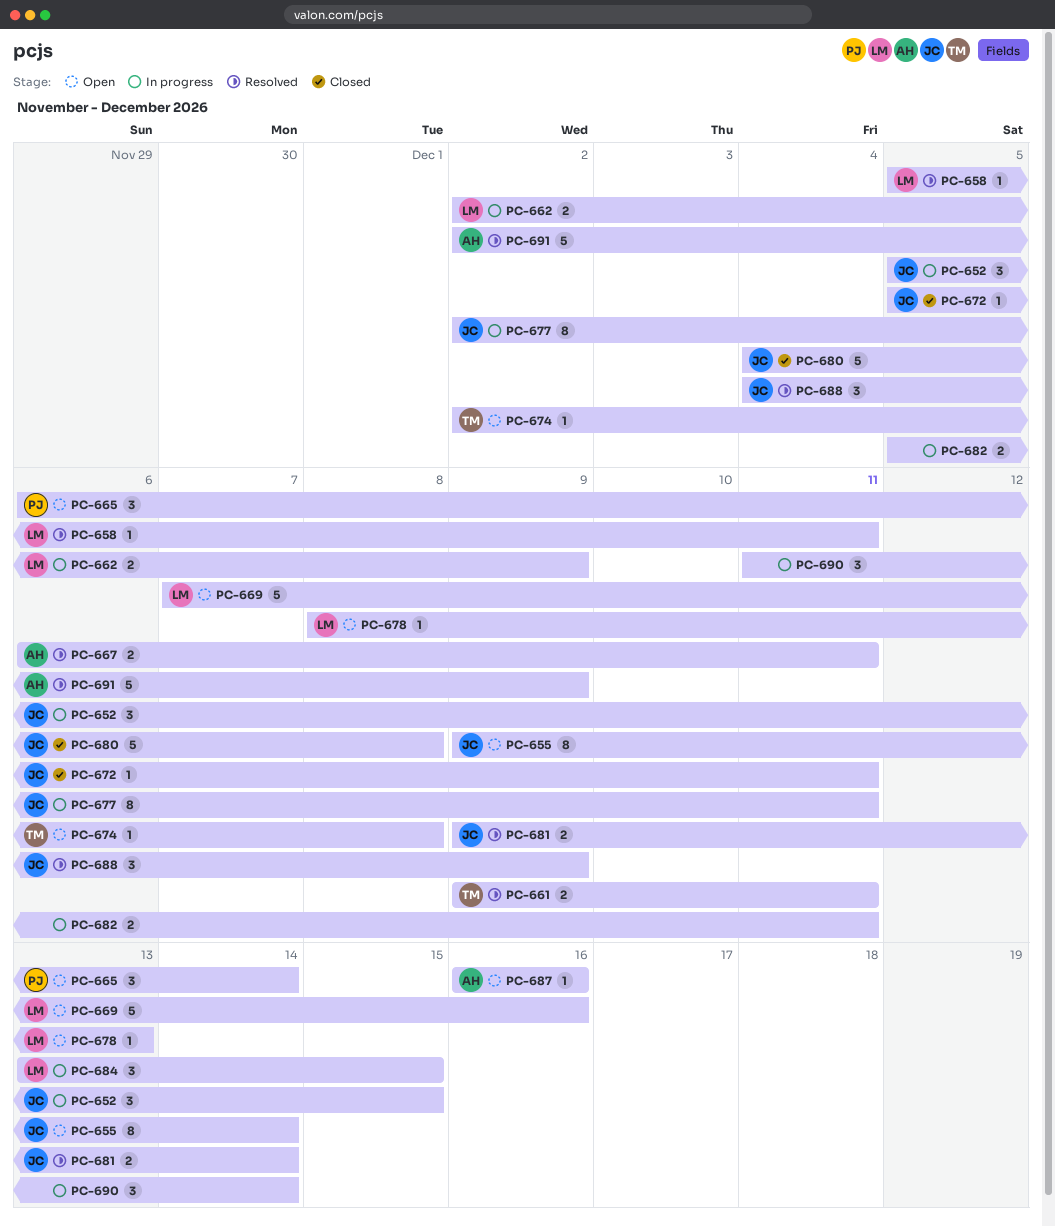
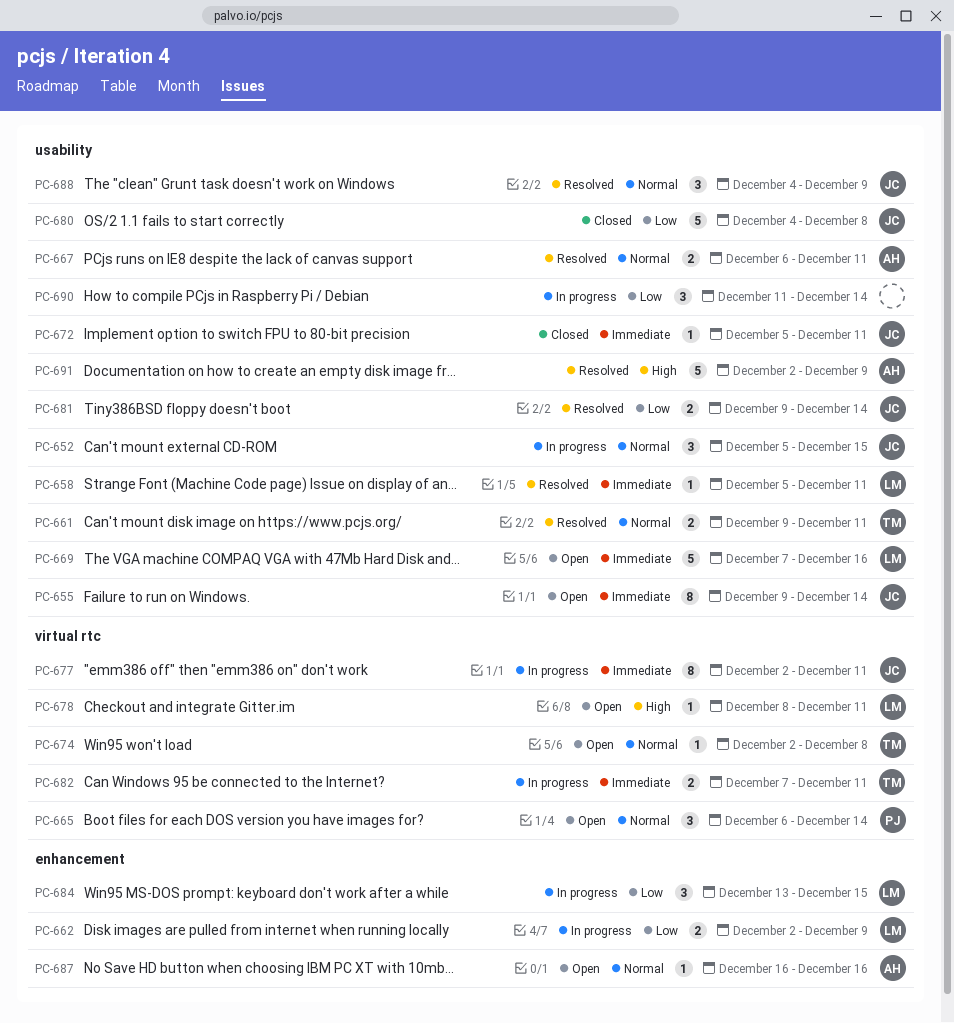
PC-678, due: Dec 13 -> Dec 11
PC-682, owner: none -> TM
PC-682, start: Dec 5 -> Dec 7

